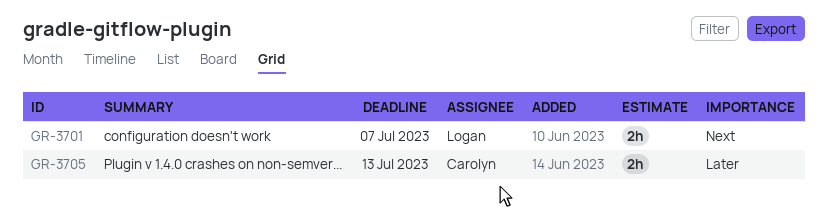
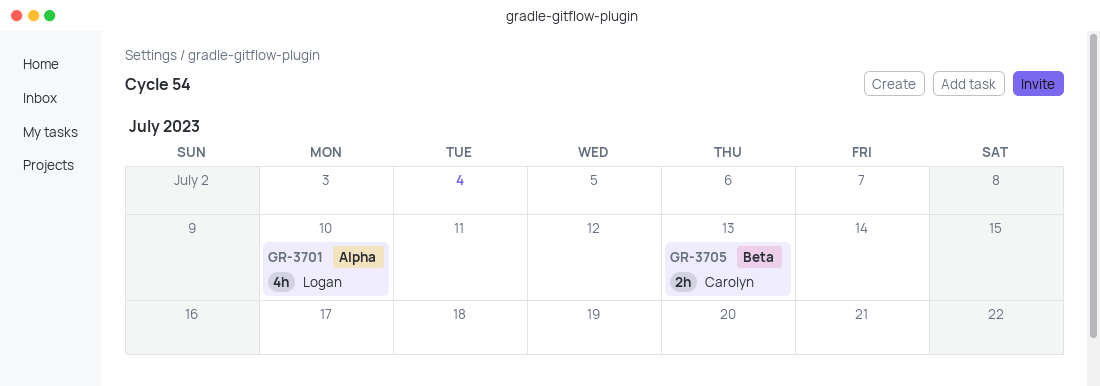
GR-3701, estimate: 2h -> 4h
GR-3701, due: Jul 7 -> Jul 10

